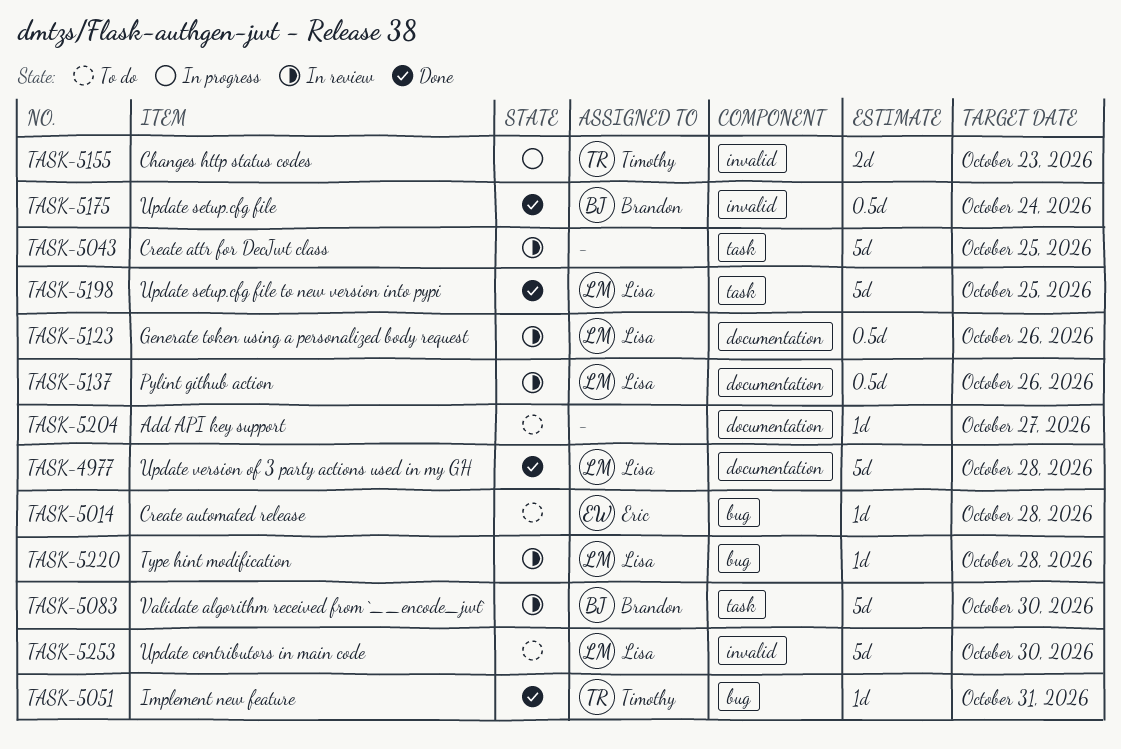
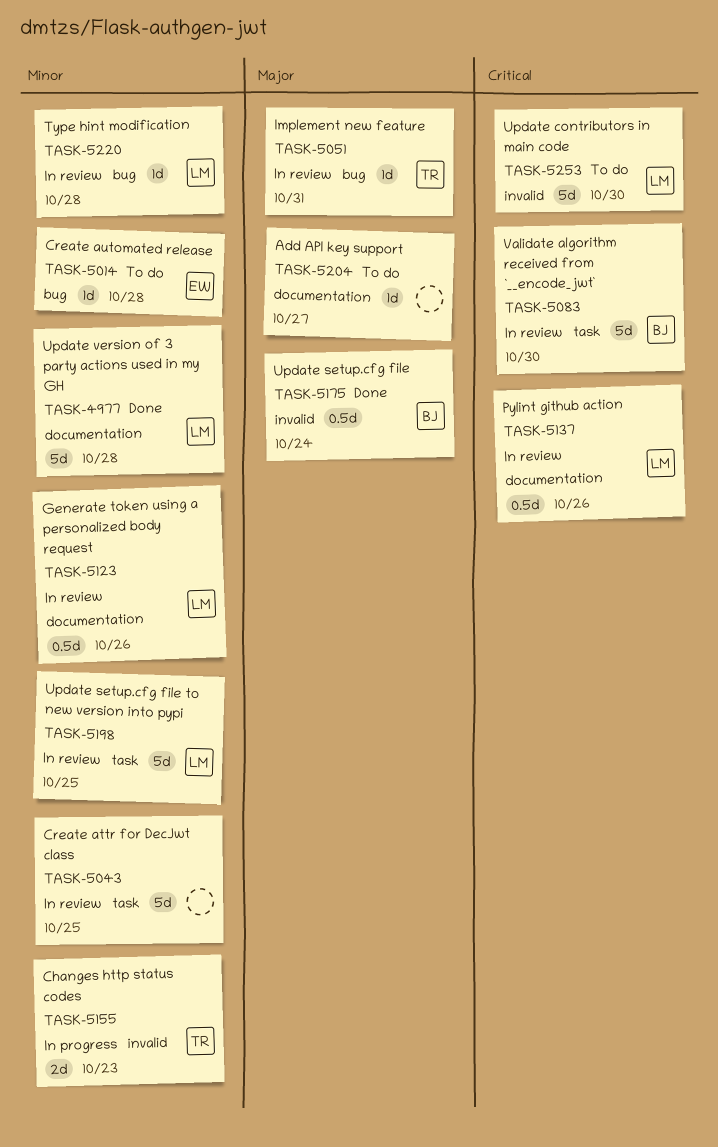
TASK-5051, status: Done -> In review
TASK-5198, status: Done -> In review

